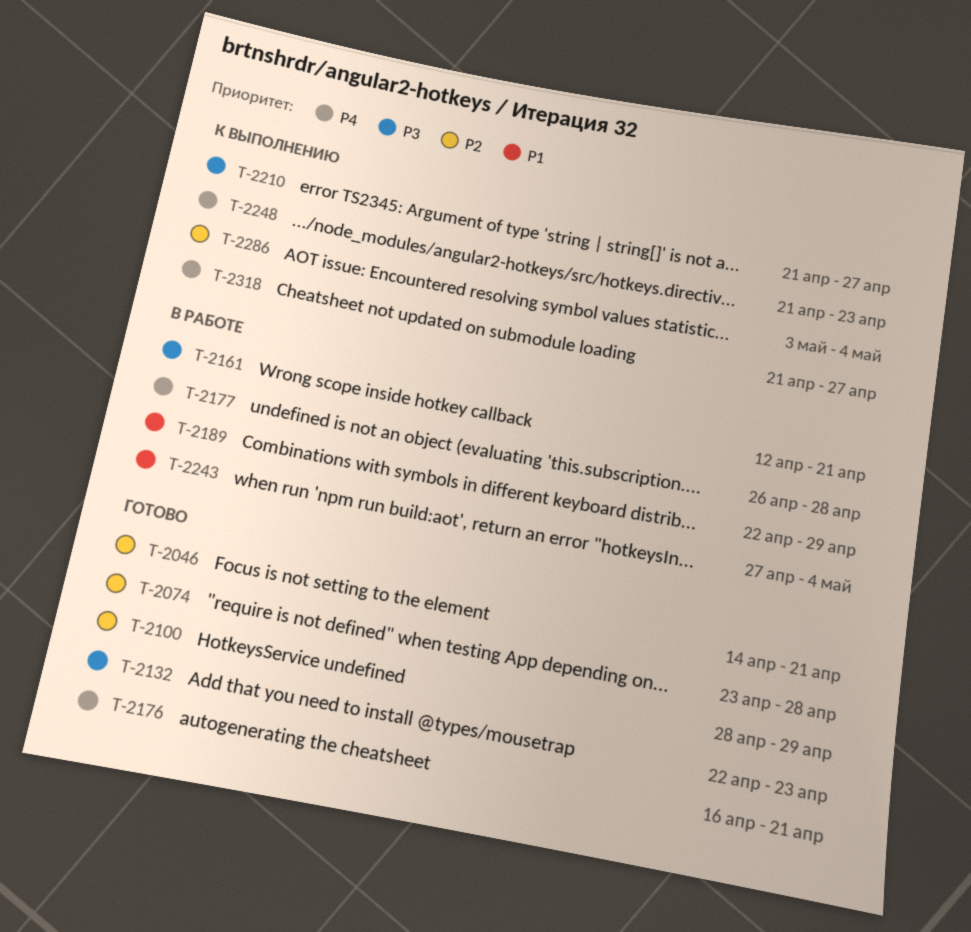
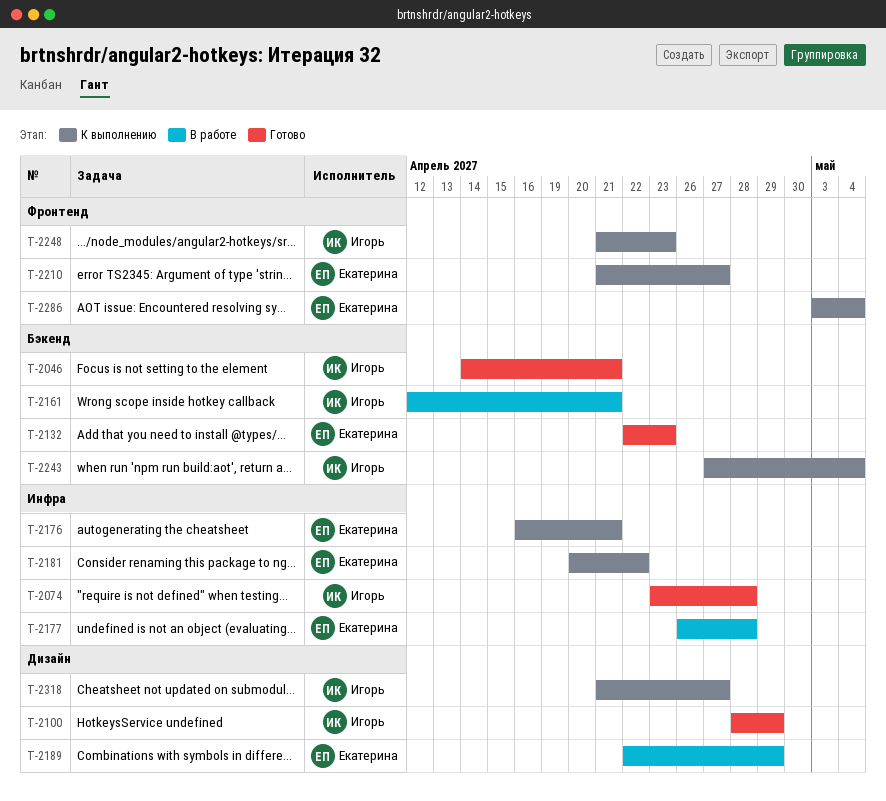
T-2176, status: Готово -> К выполнению
T-2181: none -> present
T-2243, status: В работе -> К выполнению

